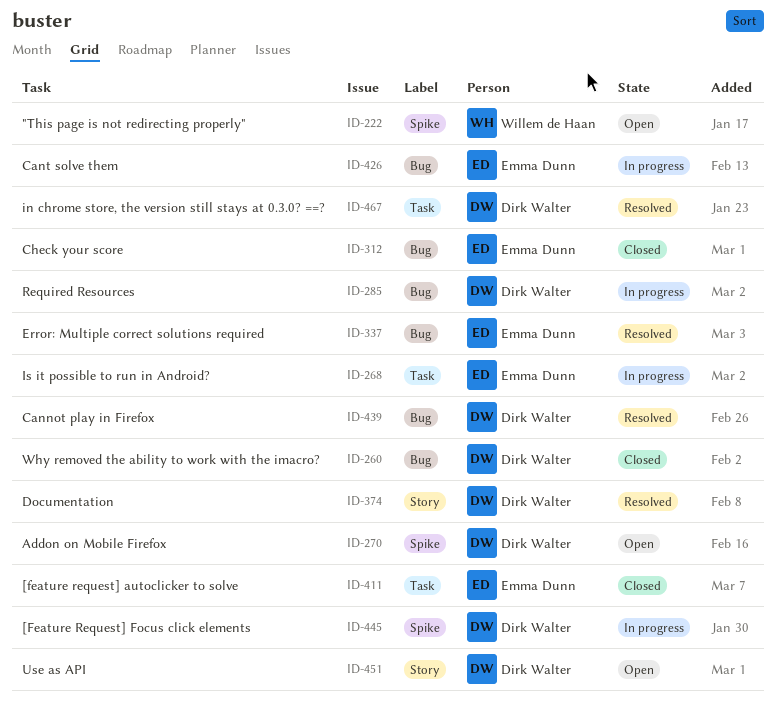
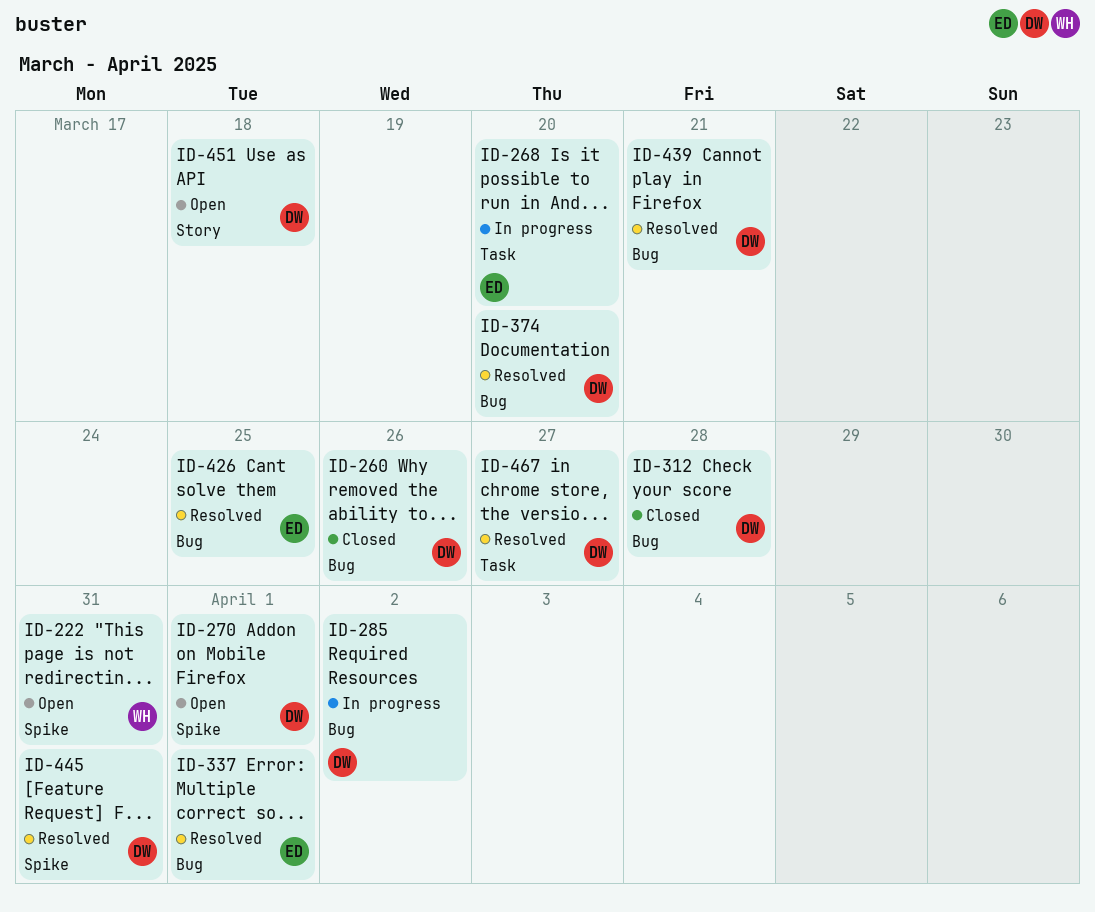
ID-312, owner: Emma Dunn -> Dirk Walter
ID-374, label: Story -> Bug
ID-411: present -> none
ID-426, status: In progress -> Resolved
ID-445, status: In progress -> Resolved

